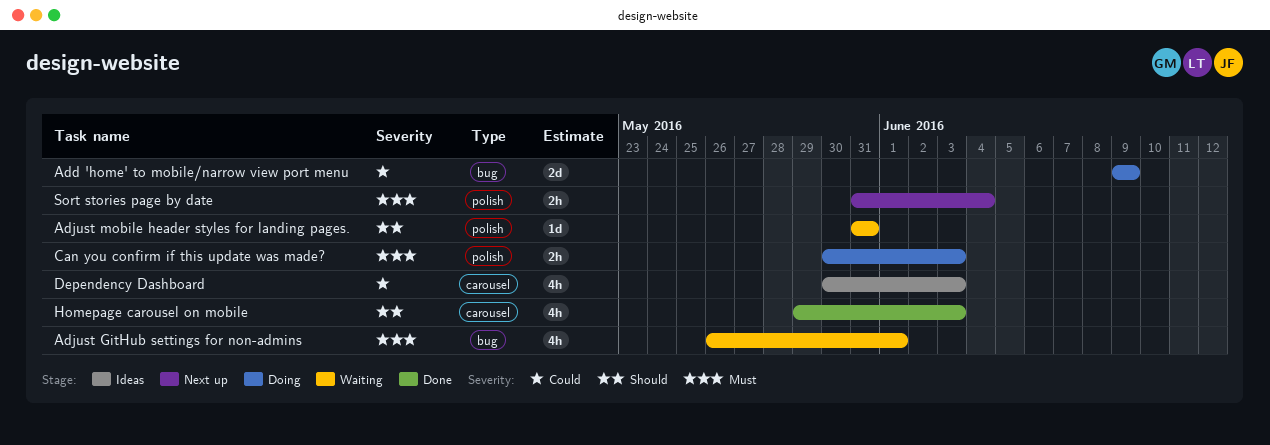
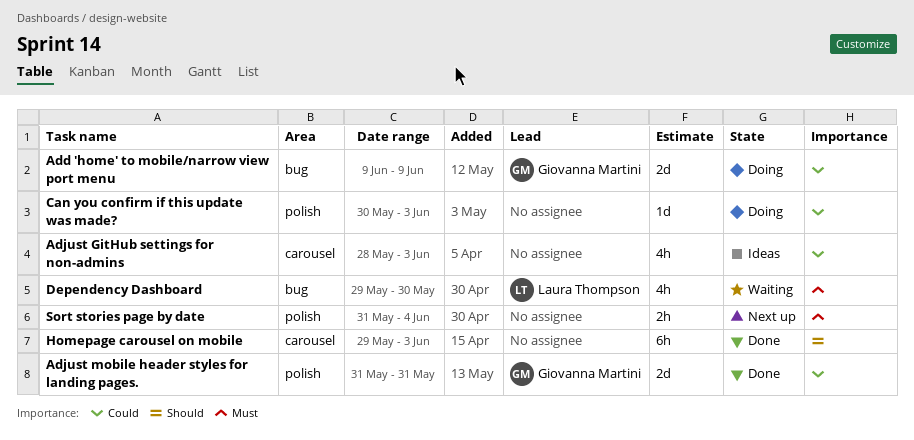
Adjust GitHub settings for non-admins, status: Waiting -> Ideas
Adjust GitHub settings for non-admins, priority: Must -> Could
Adjust GitHub settings for non-admins, label: bug -> carousel
Adjust GitHub settings for non-admins, start: May 26 -> May 28
Adjust GitHub settings for non-admins, due: Jun 1 -> Jun 3
Adjust mobile header styles for landing pages., status: Waiting -> Done
Adjust mobile header styles for landing pages., priority: Should -> Could
Adjust mobile header styles for landing pages., estimate: 1d -> 2d
Can you confirm if this update was made?, priority: Must -> Could
Can you confirm if this update was made?, estimate: 2h -> 1d
Dependency Dashboard, status: Ideas -> Waiting
Dependency Dashboard, priority: Could -> Must
Dependency Dashboard, label: carousel -> bug
Dependency Dashboard, start: May 30 -> May 29
Dependency Dashboard, due: Jun 3 -> May 30
Homepage carousel on mobile, estimate: 4h -> 6h

